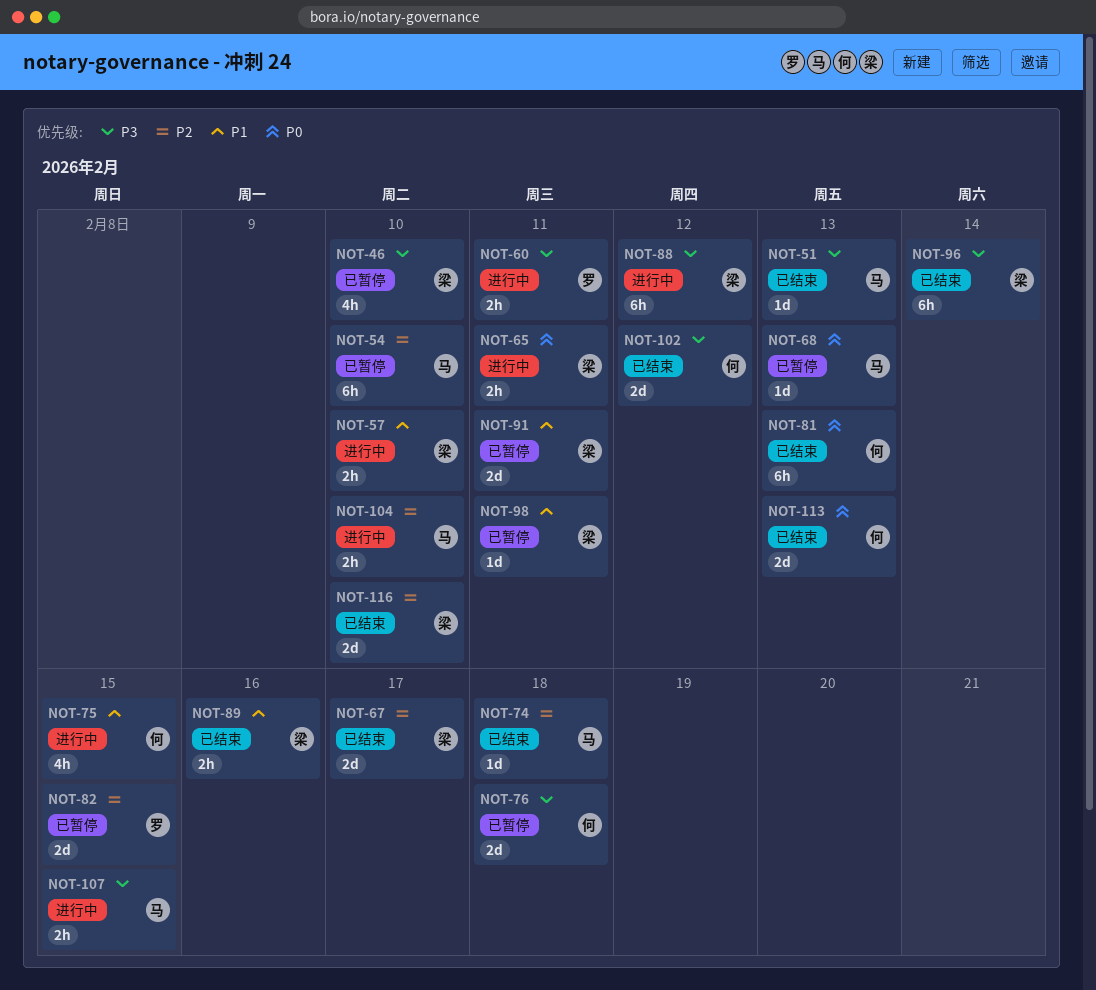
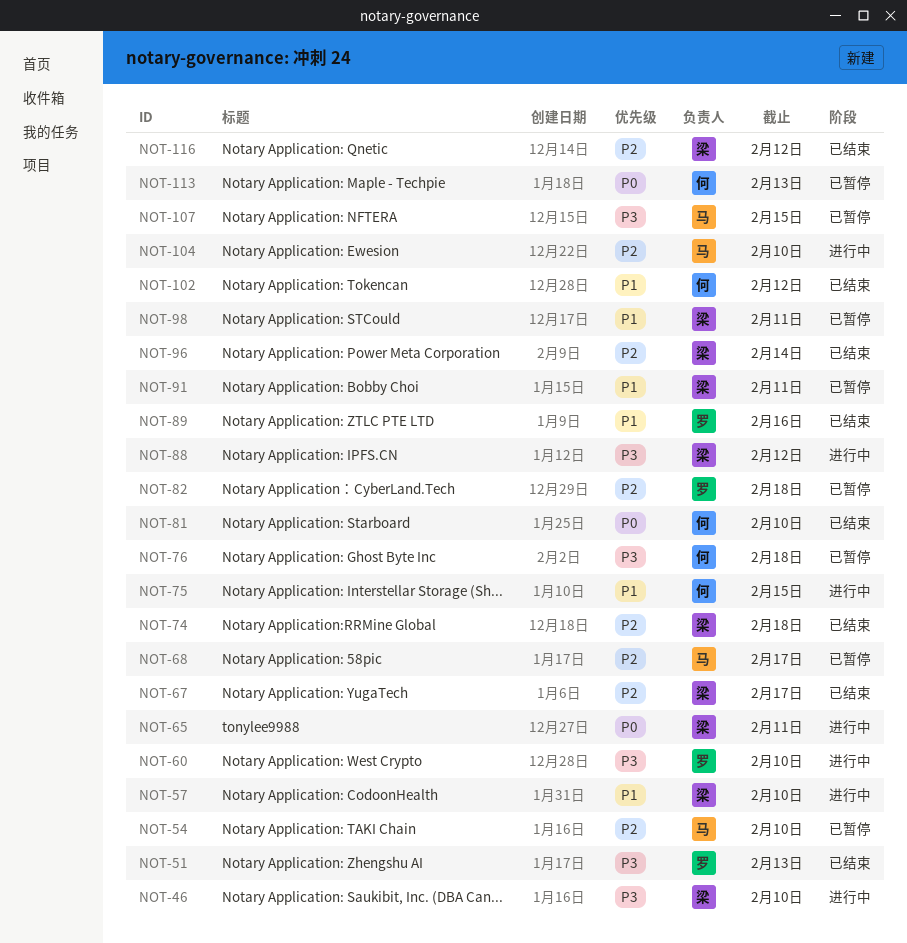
NOT-46, status: 已暂停 -> 进行中
NOT-51, owner: 马 -> 罗
NOT-60, due: Feb 11 -> Feb 10
NOT-68, priority: P0 -> P2
NOT-68, due: Feb 13 -> Feb 17
NOT-74, owner: 马 -> 梁
NOT-81, due: Feb 13 -> Feb 10
NOT-82, due: Feb 15 -> Feb 18
NOT-89, owner: 梁 -> 罗
NOT-96, priority: P3 -> P2
NOT-102, priority: P3 -> P1
NOT-107, status: 进行中 -> 已暂停
NOT-113, status: 已结束 -> 已暂停
NOT-116, due: Feb 10 -> Feb 12

